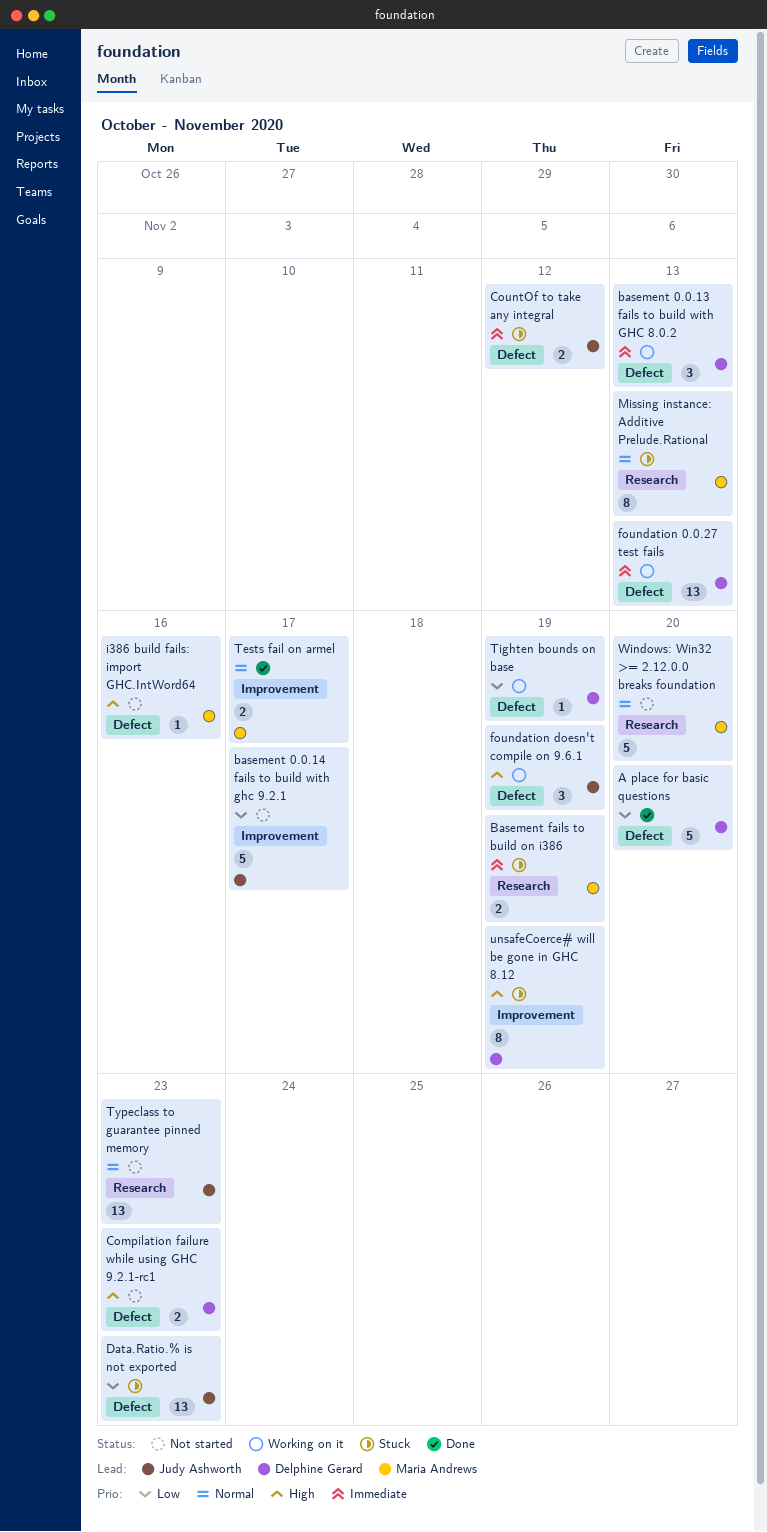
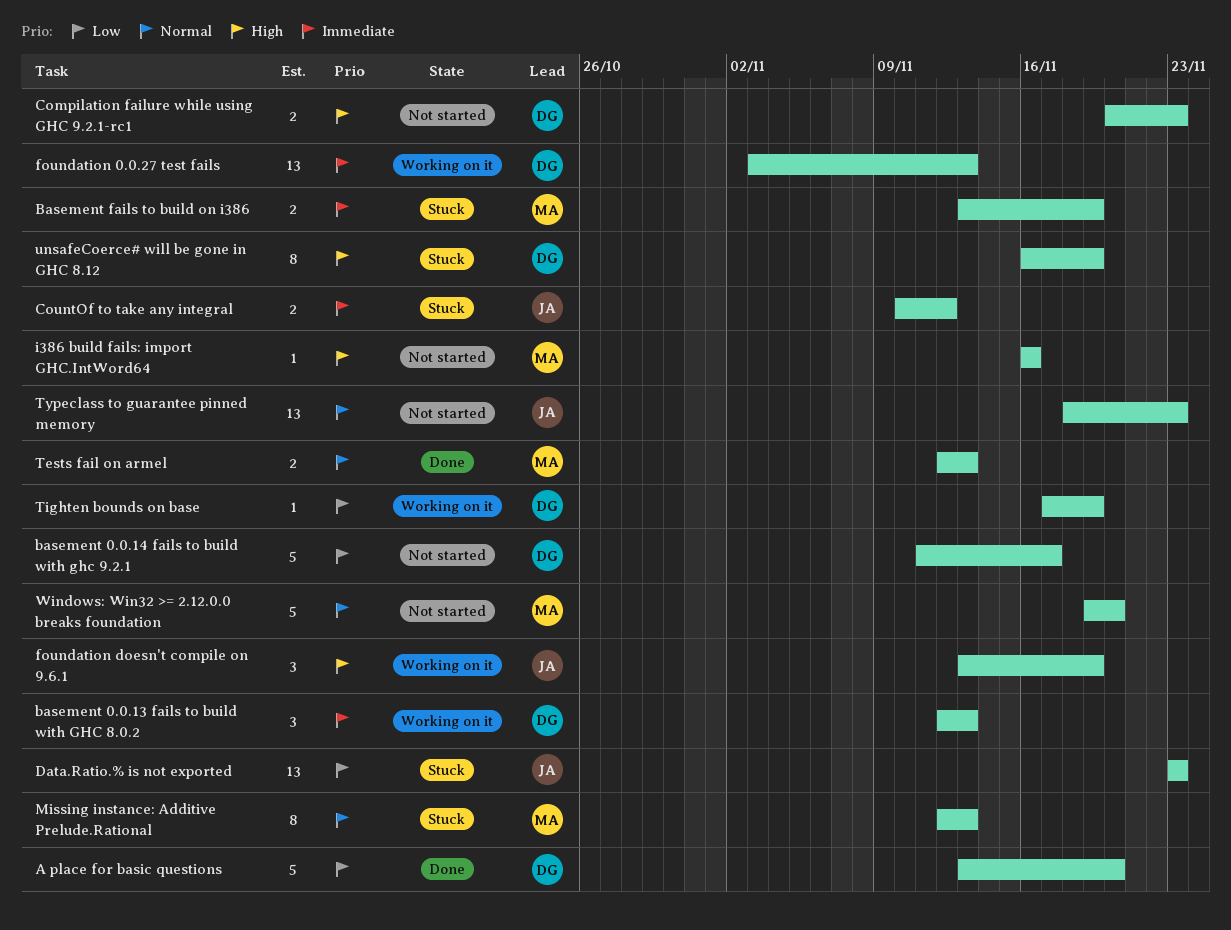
basement 0.0.14 fails to build with ghc 9.2.1, owner: Judy Ashworth -> Delphine Gérard
Tests fail on armel, due: Nov 17 -> Nov 13

